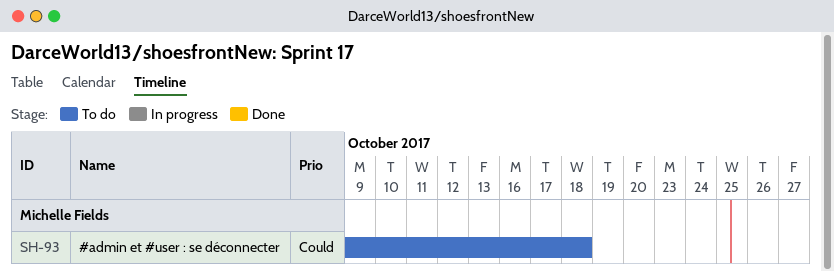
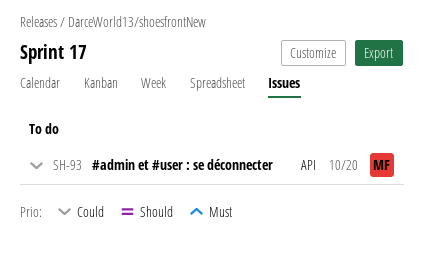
SH-93, due: Oct 18 -> Oct 20

